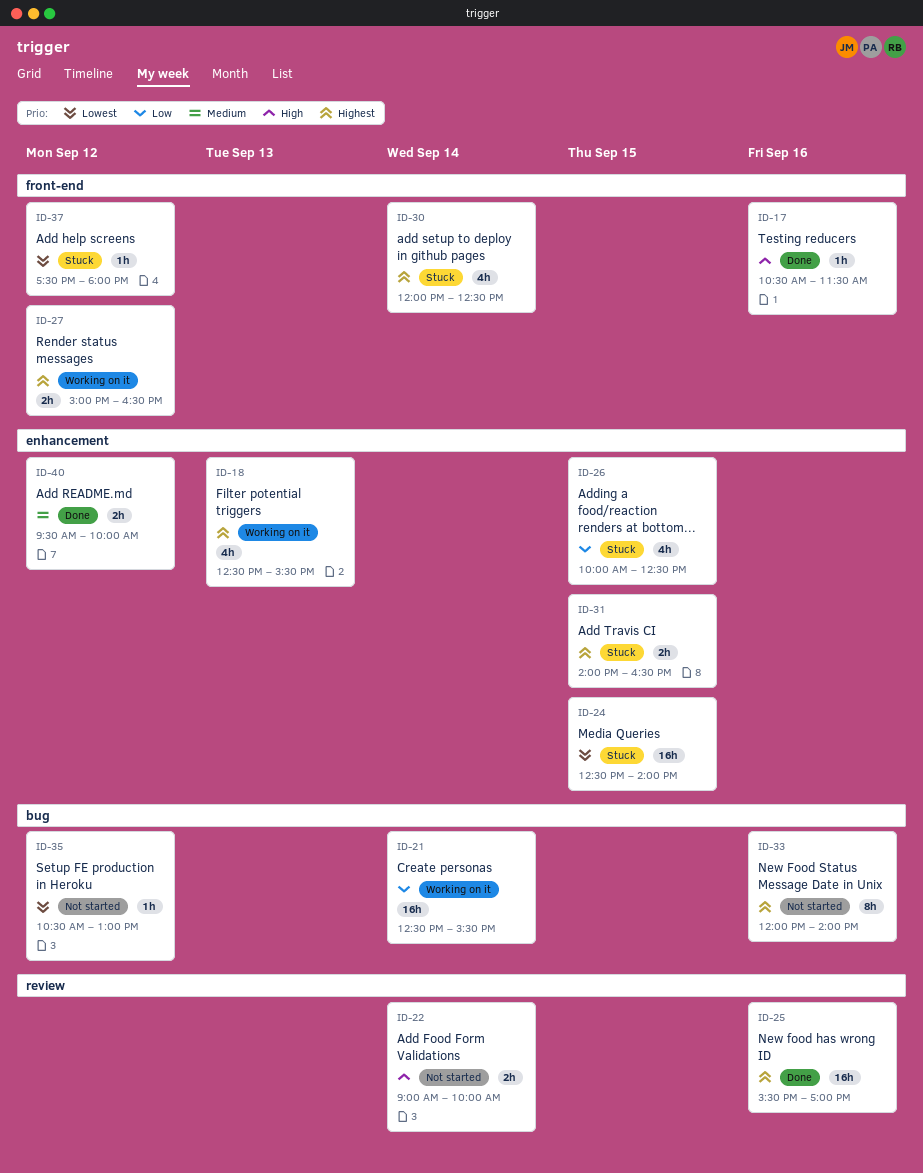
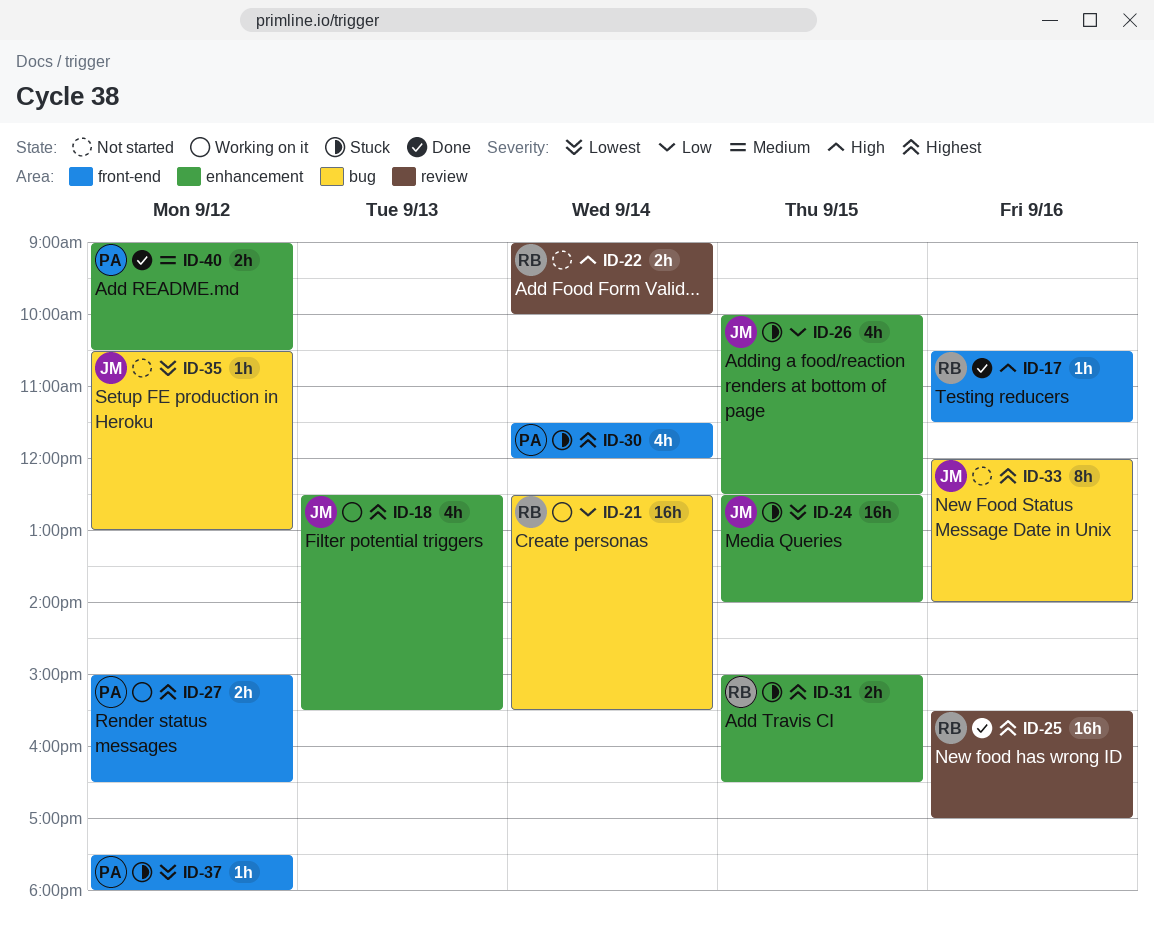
ID-30, begins: 12:00 -> 11:30
ID-30, ends: 12:30 -> 12:00
ID-31, begins: 14:00 -> 15:00
ID-40, begins: 09:30 -> 09:00
ID-40, ends: 10:00 -> 10:30

